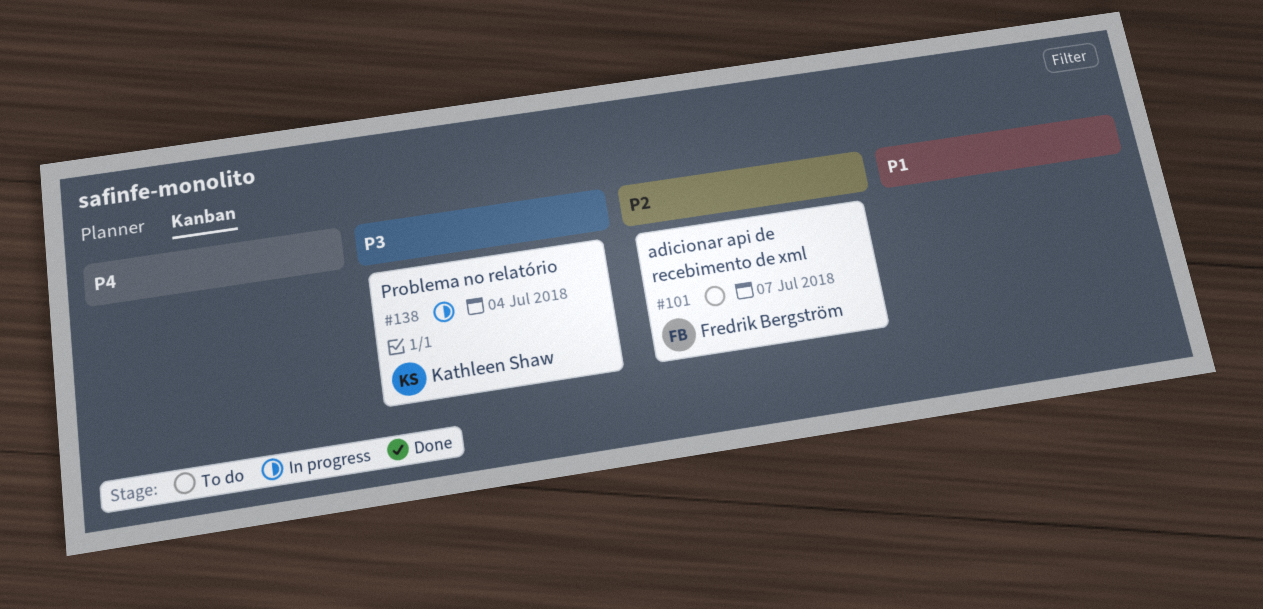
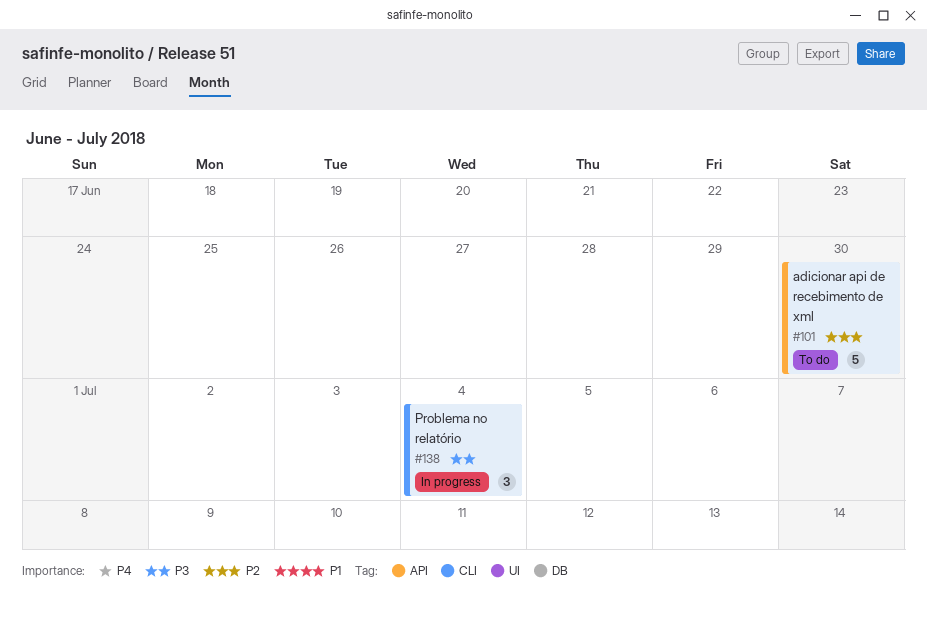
#101, due: Jul 7 -> Jun 30

